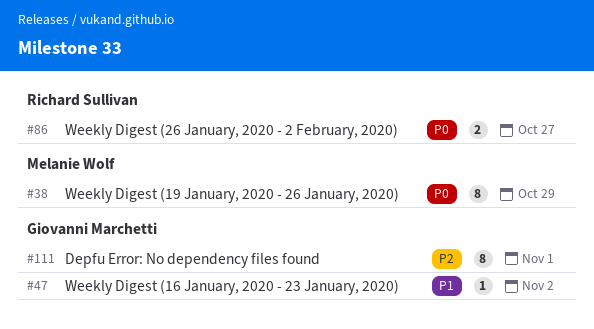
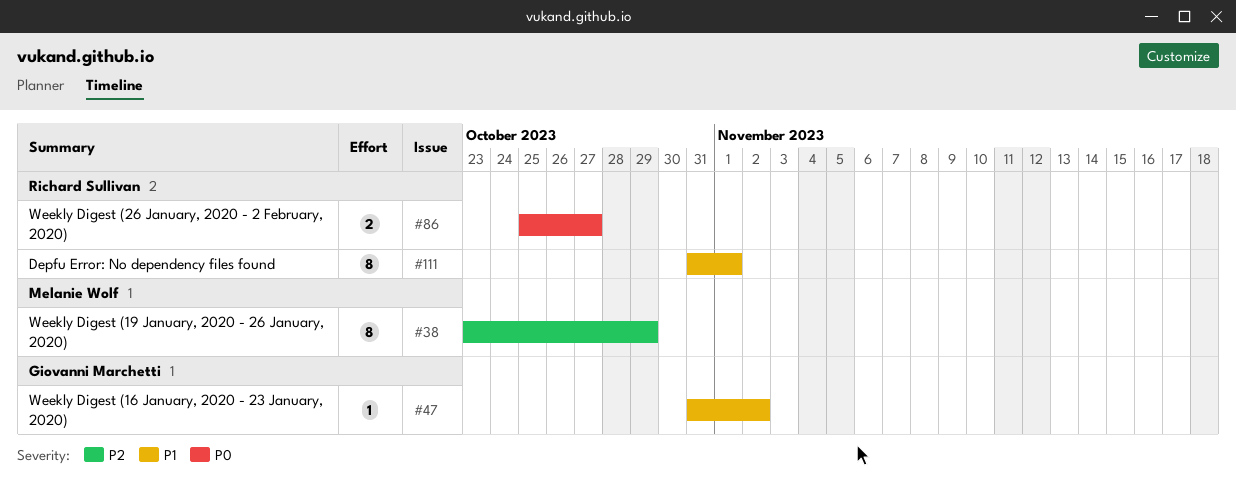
#38, priority: P0 -> P2
#111, owner: Giovanni Marchetti -> Richard Sullivan
#111, priority: P2 -> P1

